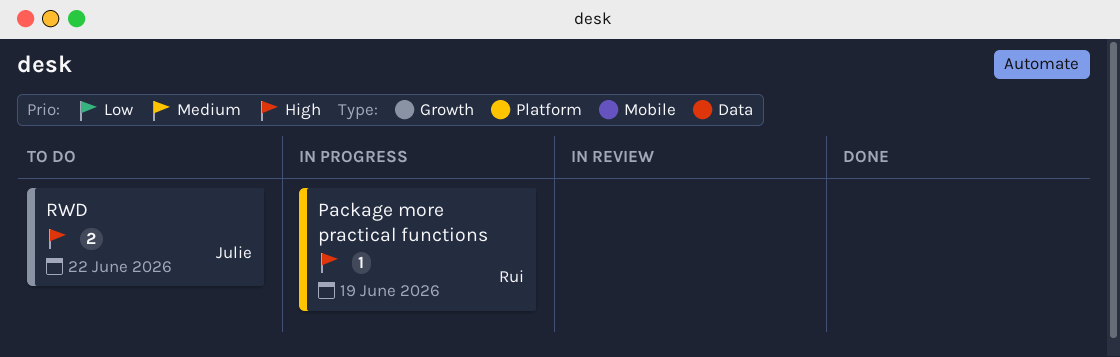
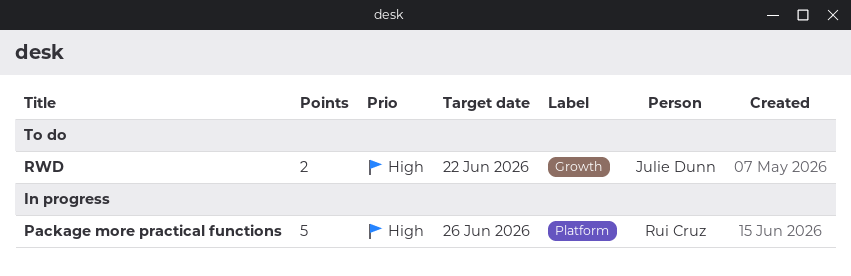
Package more practical functions, estimate: 1 -> 5
Package more practical functions, due: Jun 19 -> Jun 26

